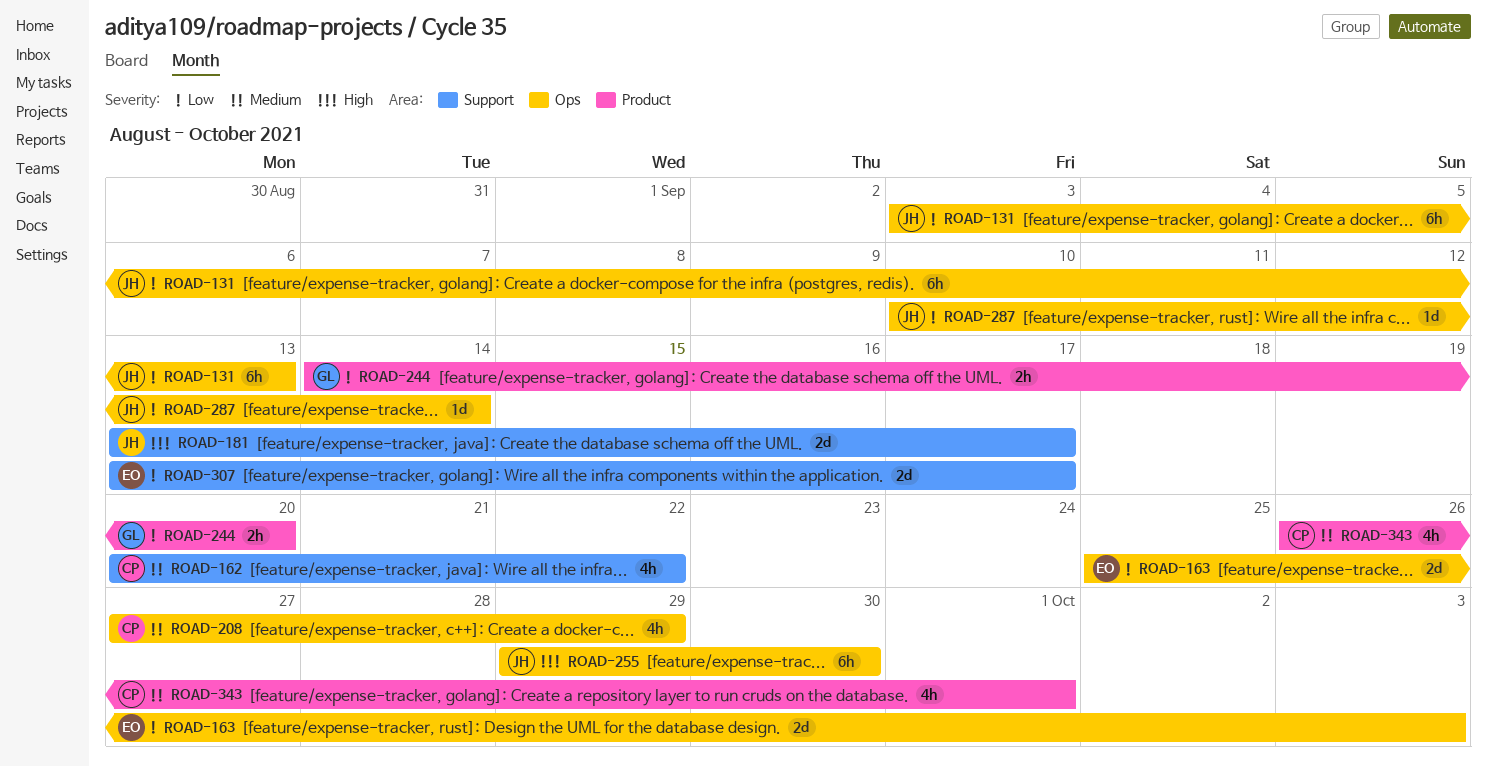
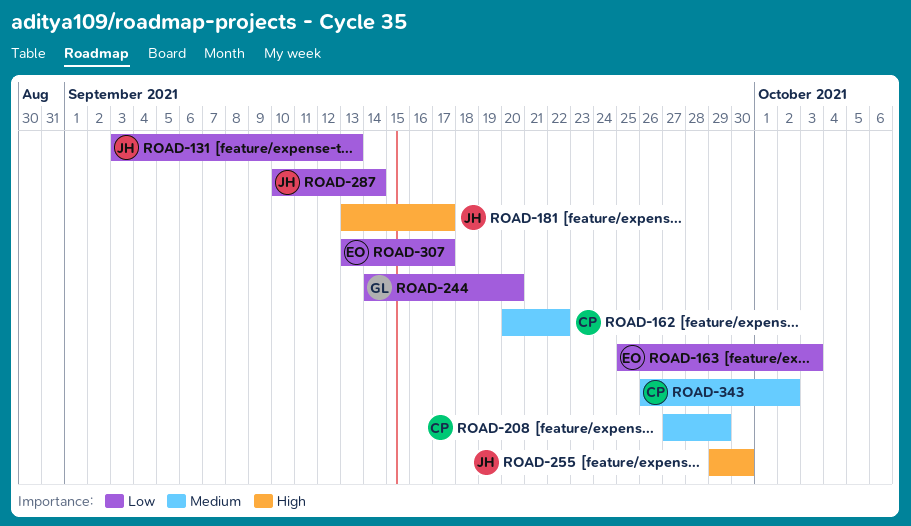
ROAD-343, due: Oct 1 -> Oct 2

